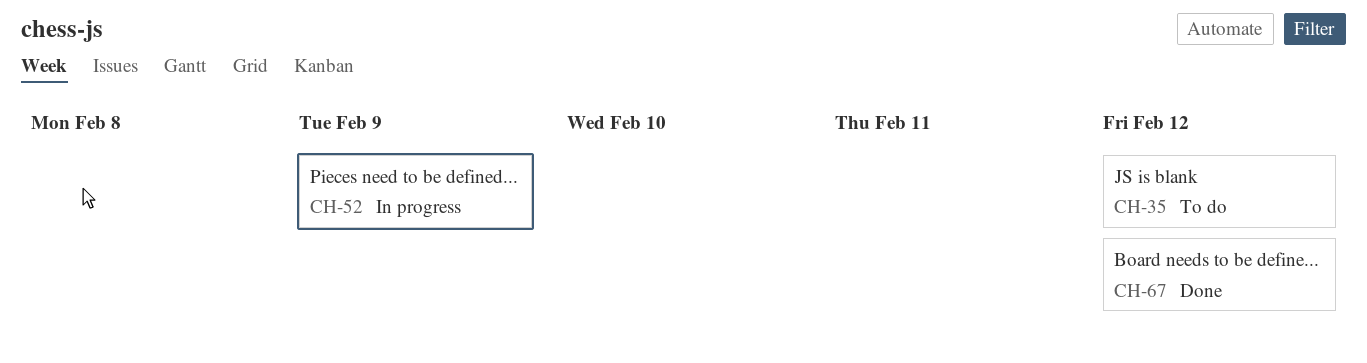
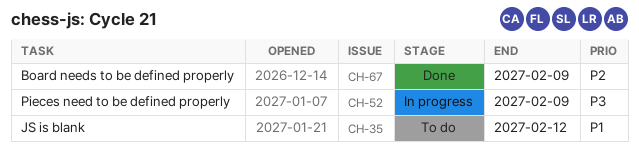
CH-67, due: Feb 12 -> Feb 9

